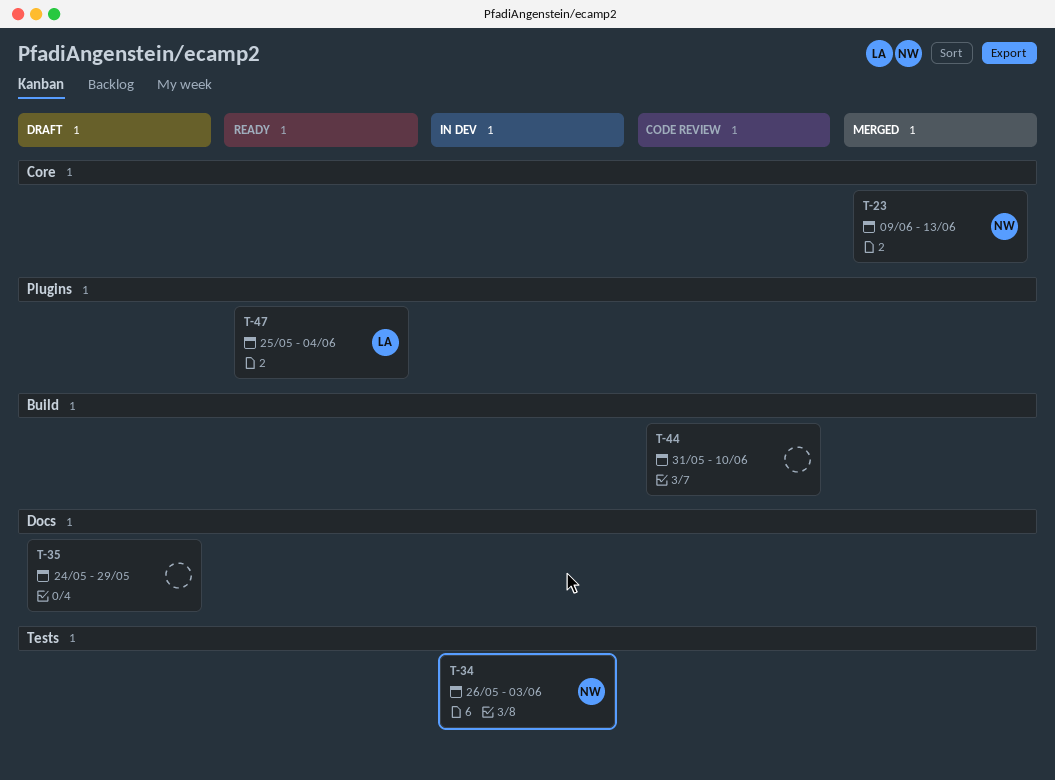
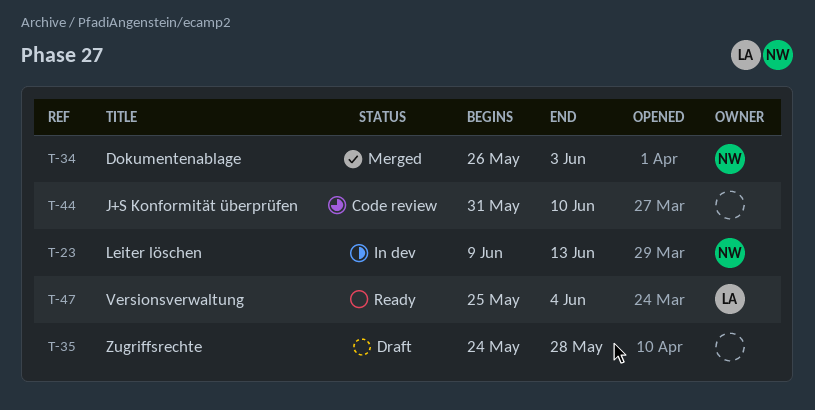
T-23, status: Merged -> In dev
T-34, status: In dev -> Merged
T-35, due: May 29 -> May 28

